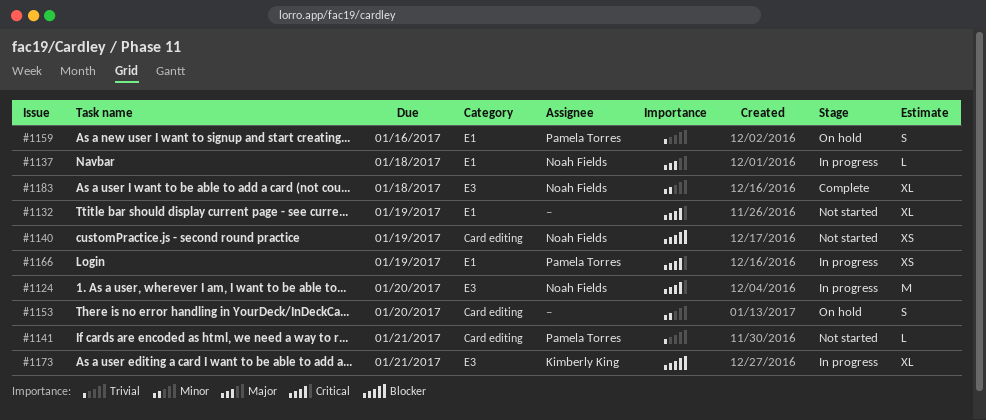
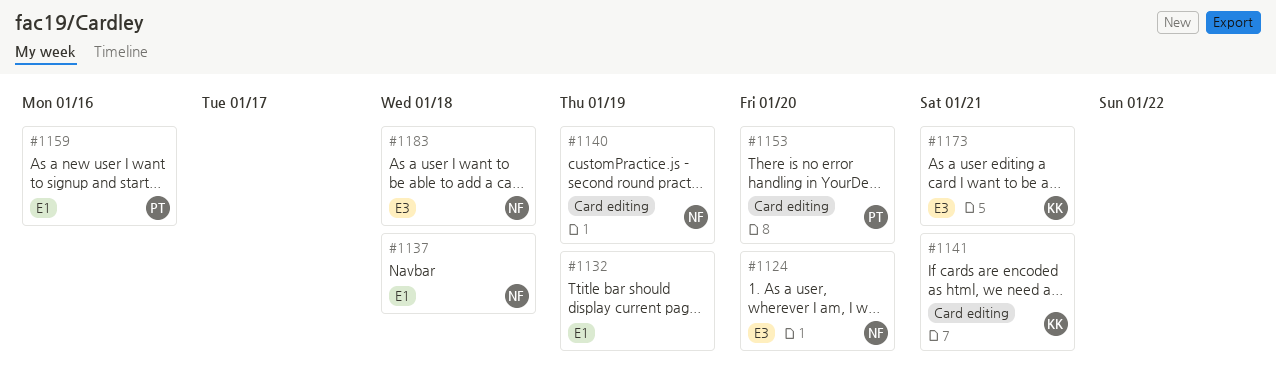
#1141, owner: Pamela Torres -> Kimberly King
#1153, owner: none -> Pamela Torres
#1166: present -> none

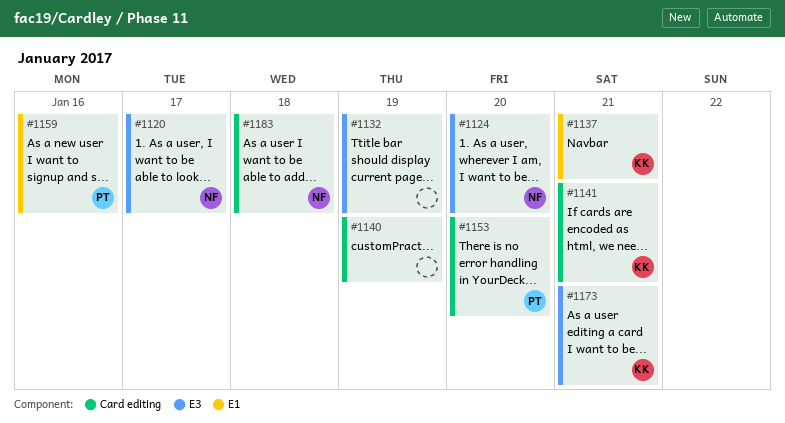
#1120: none -> present
#1132, label: E1 -> E3
#1137, owner: NF -> KK
#1137, due: Jan 18 -> Jan 21
#1140, owner: NF -> none
#1183, label: E3 -> Card editing

